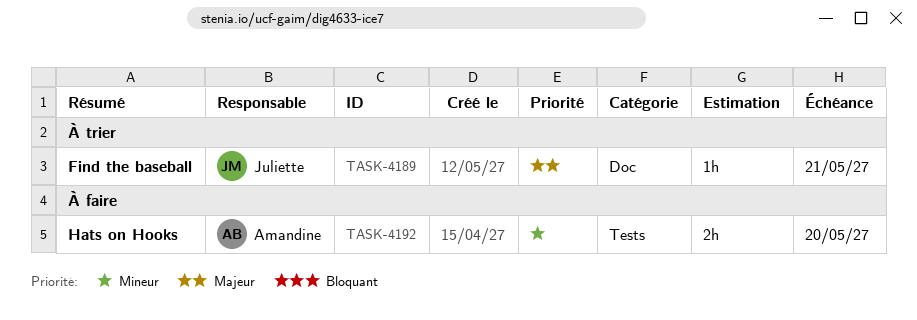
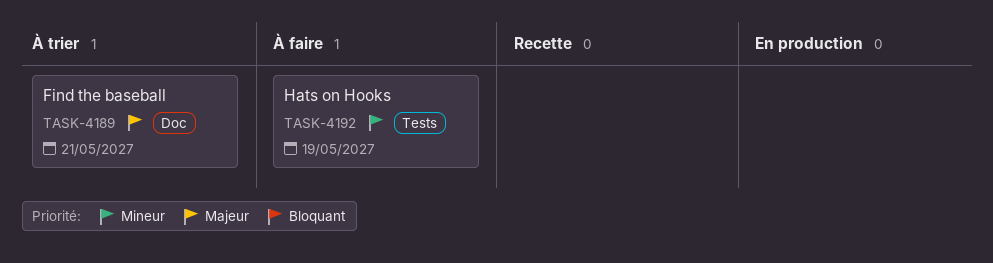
TASK-4192, due: May 20 -> May 19

